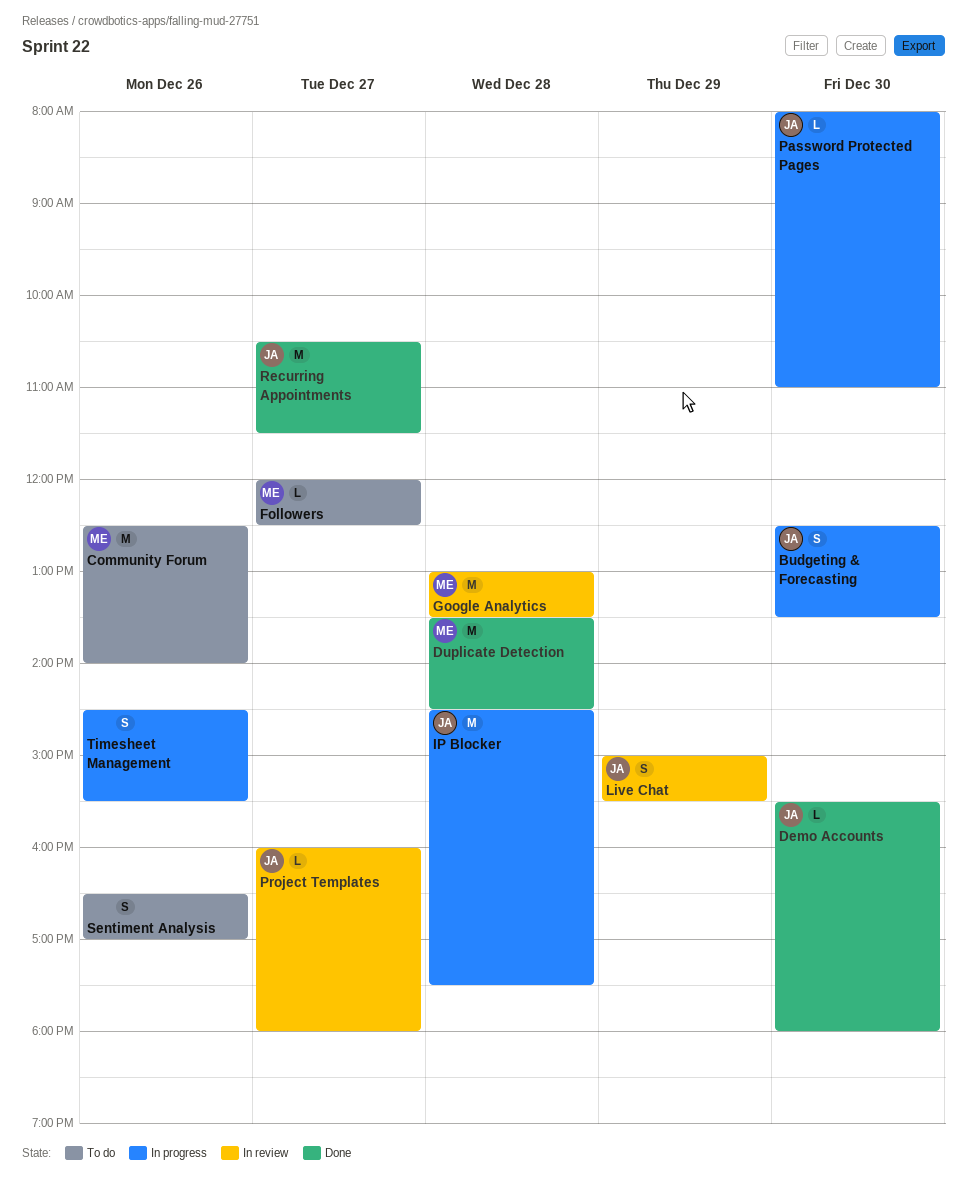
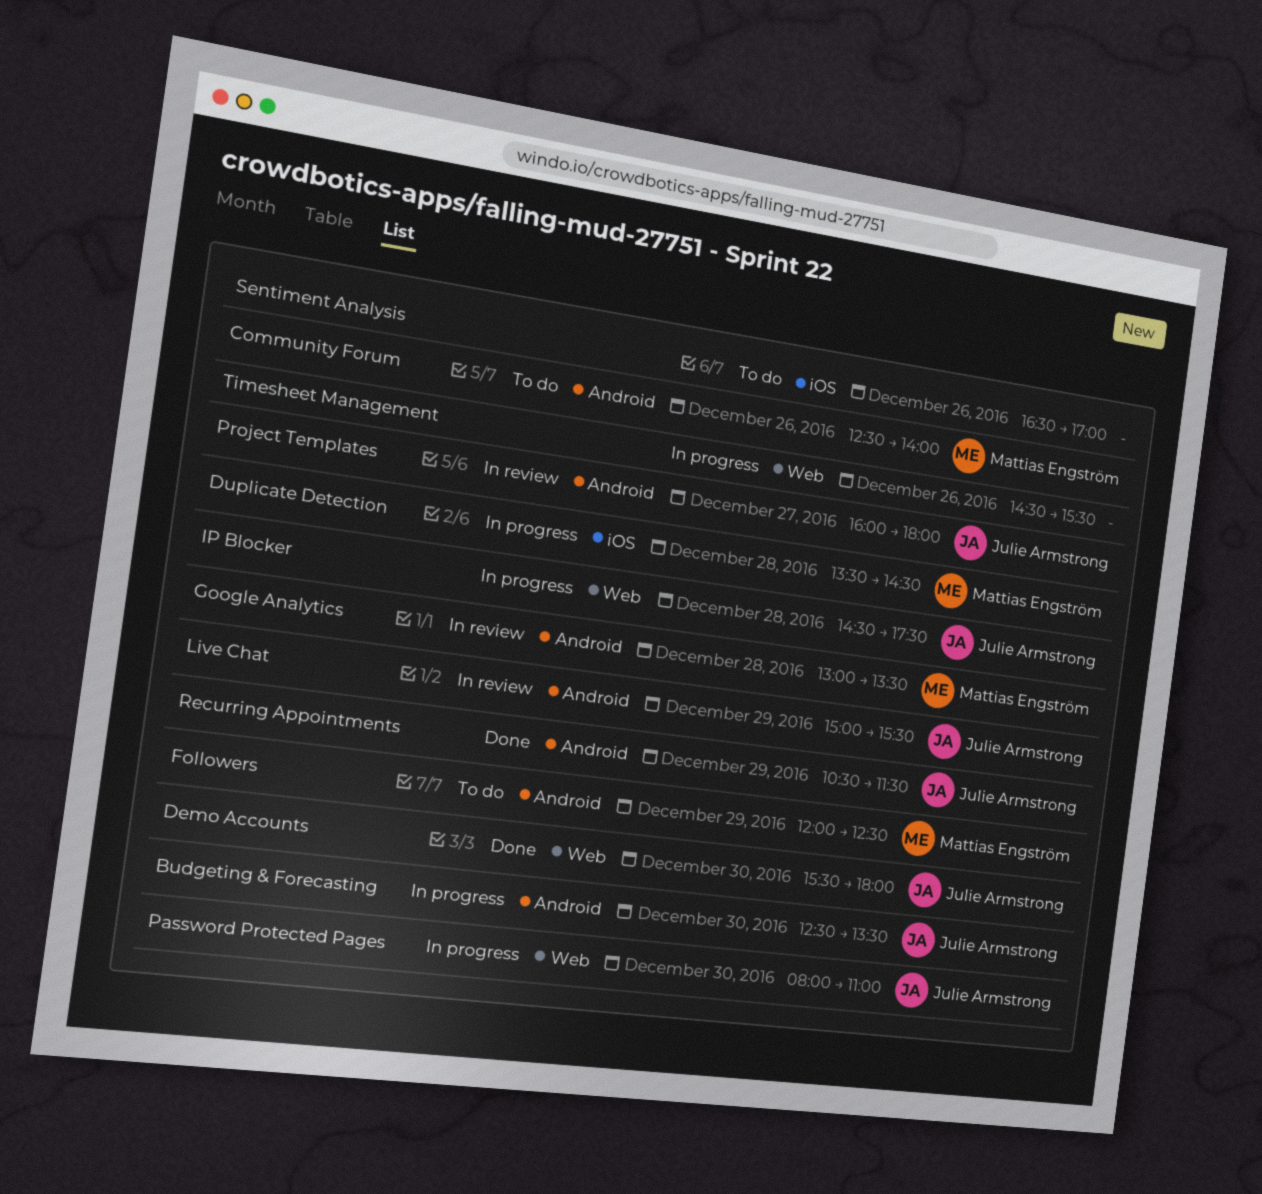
Duplicate Detection, status: Done -> In progress
Followers, day: Dec 27 -> Dec 29
Recurring Appointments, day: Dec 27 -> Dec 29

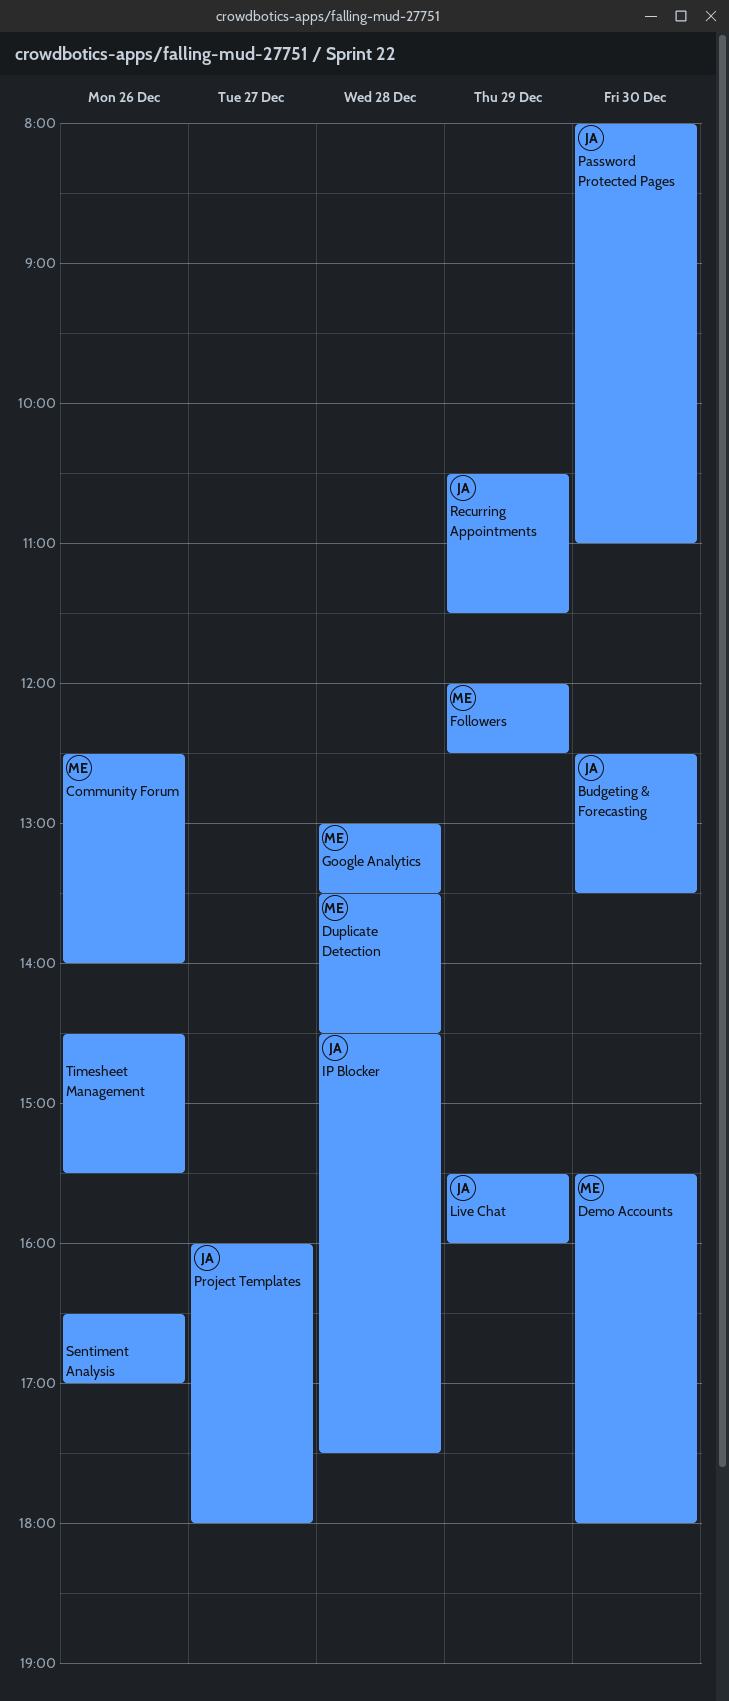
Demo Accounts, owner: Julie Armstrong -> Mattias Engström
Live Chat, begins: 15:00 -> 15:30
Live Chat, ends: 15:30 -> 16:00

